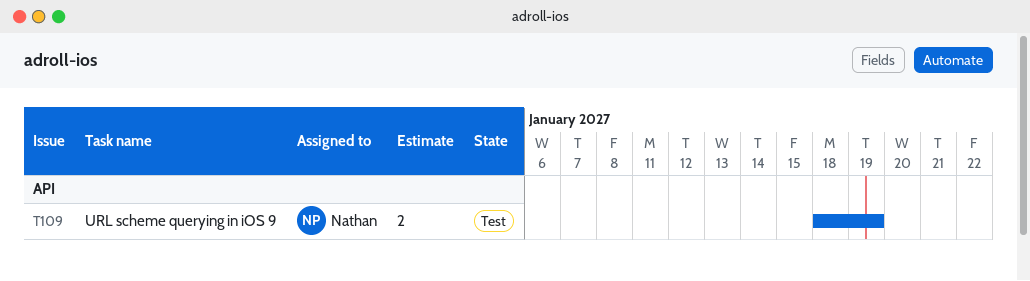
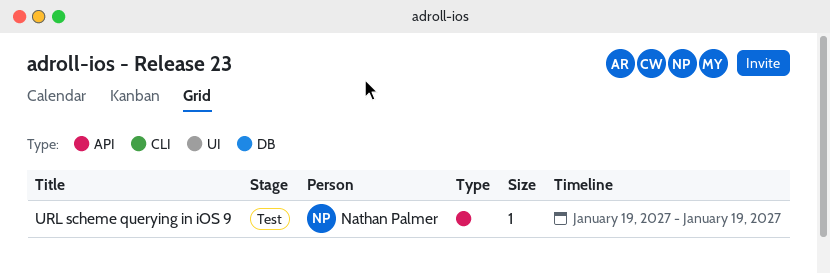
URL scheme querying in iOS 9, estimate: 2 -> 1
URL scheme querying in iOS 9, start: Jan 18 -> Jan 19

